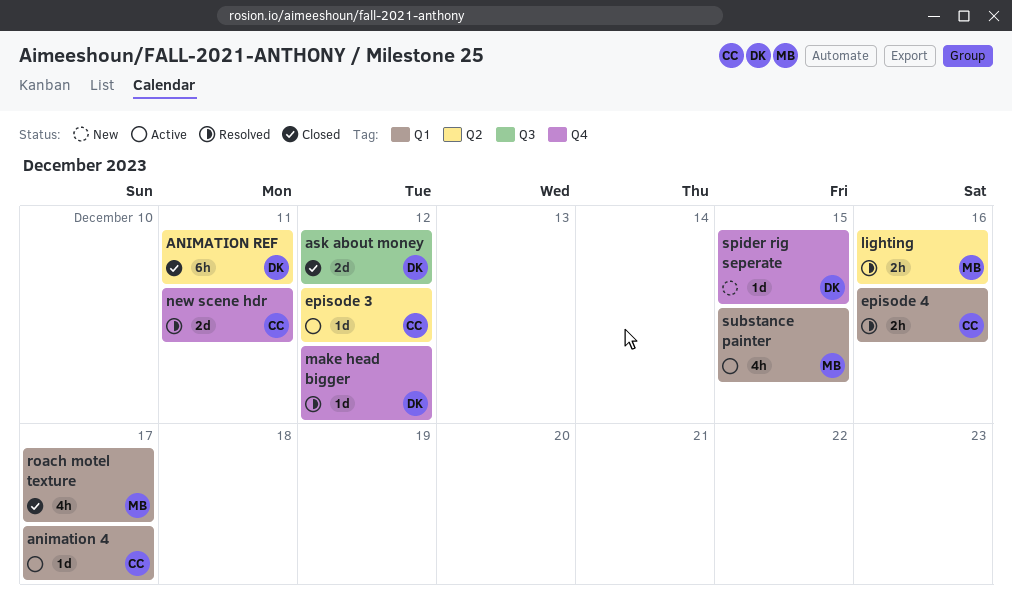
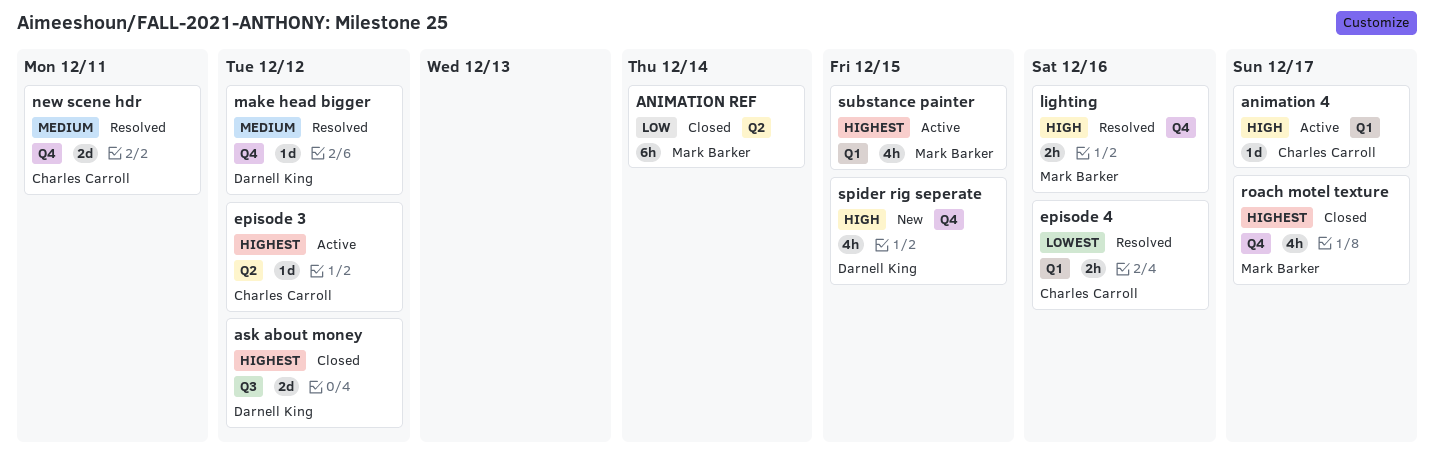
ANIMATION REF, owner: Darnell King -> Mark Barker
ANIMATION REF, due: Dec 11 -> Dec 14
lighting, label: Q2 -> Q4
roach motel texture, label: Q1 -> Q4
spider rig seperate, estimate: 1d -> 4h

